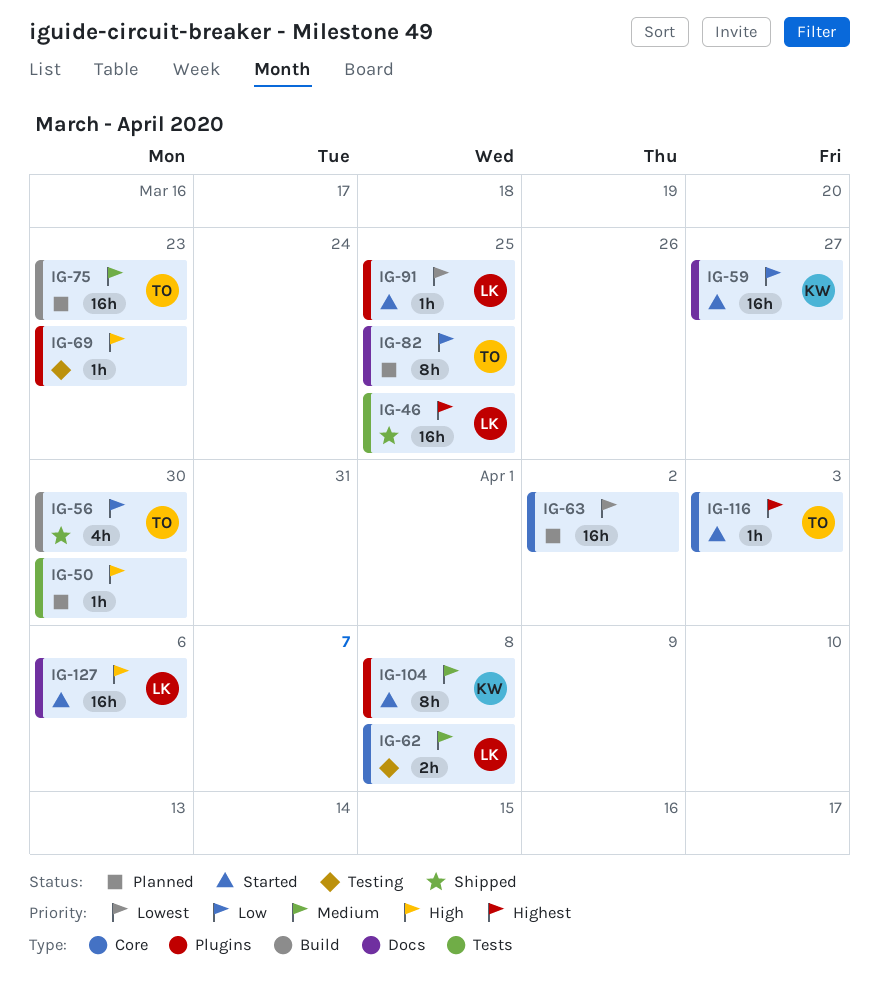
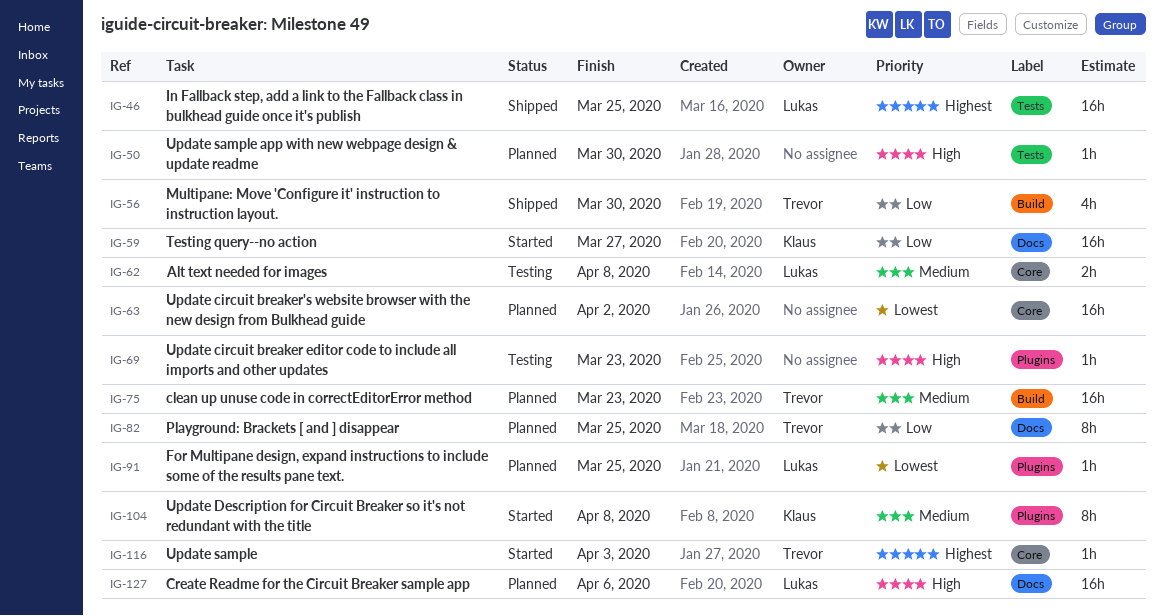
IG-91, status: Started -> Planned
IG-127, status: Started -> Planned

